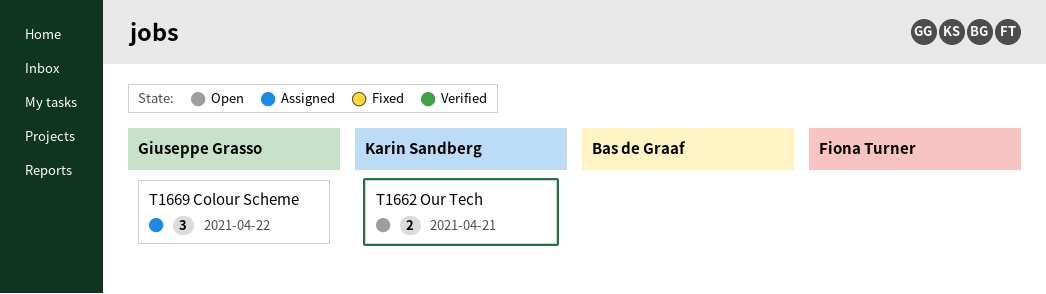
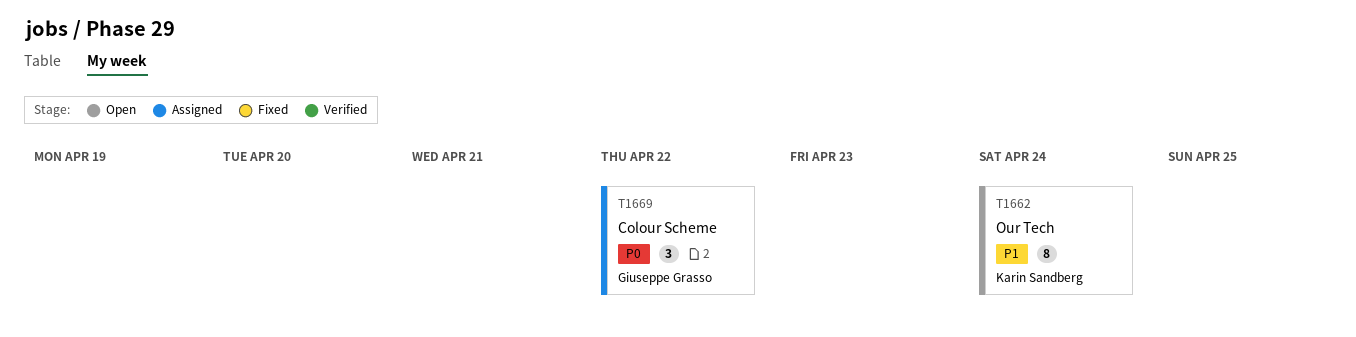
T1662, estimate: 2 -> 8
T1662, due: Apr 21 -> Apr 24

